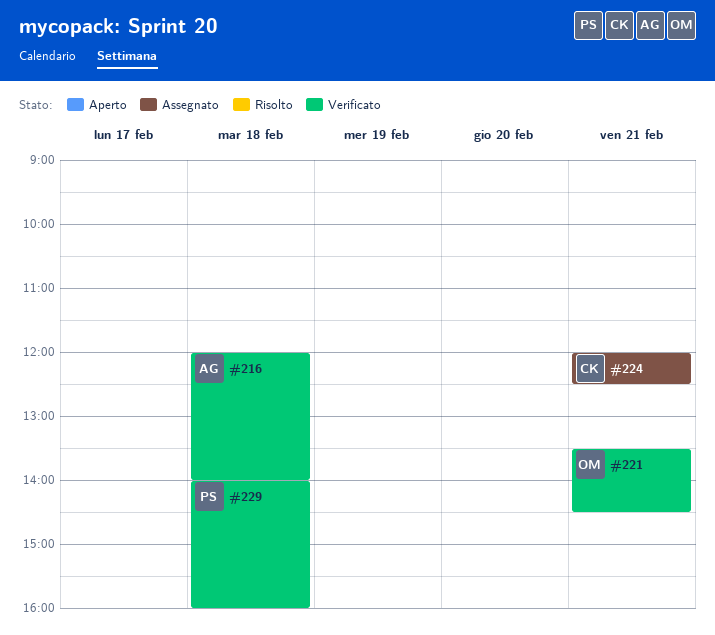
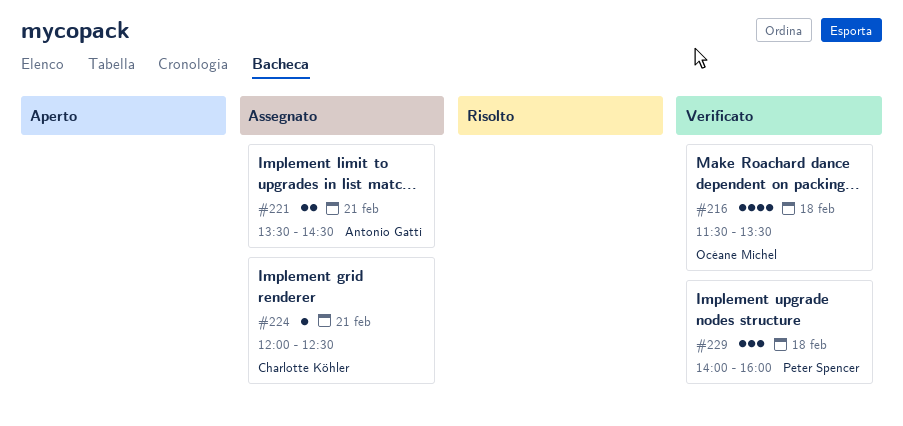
#216, owner: Antonio Gatti -> Océane Michel
#216, begins: 12:00 -> 11:30
#216, ends: 14:00 -> 13:30
#221, status: Verificato -> Assegnato
#221, owner: Océane Michel -> Antonio Gatti

